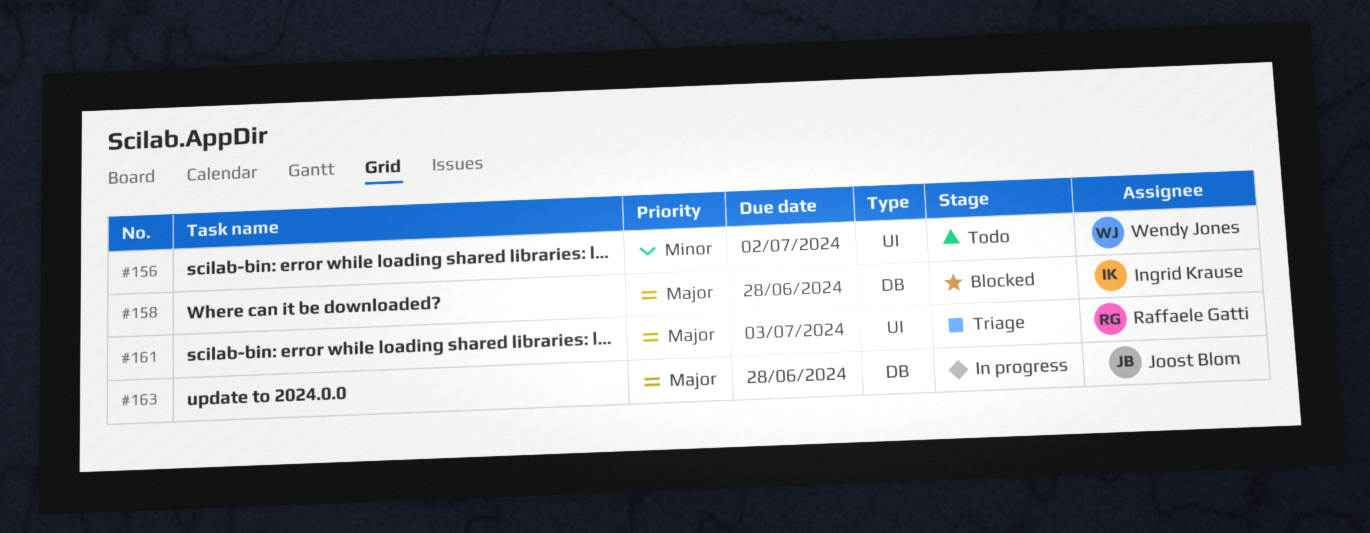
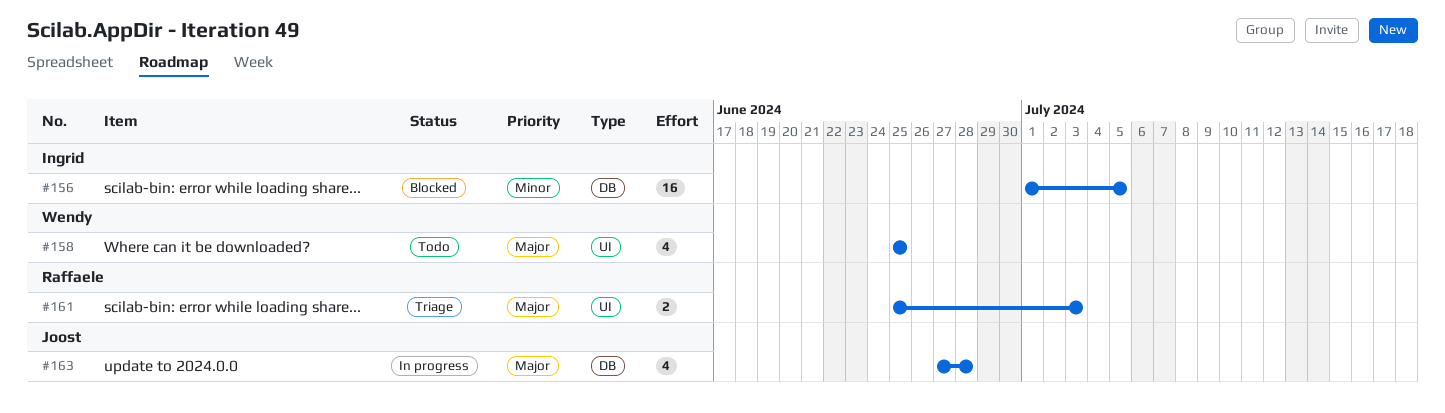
#156, status: Todo -> Blocked
#156, owner: Wendy Jones -> Ingrid Krause
#156, label: UI -> DB
#156, due: Jul 2 -> Jul 5
#158, status: Blocked -> Todo
#158, owner: Ingrid Krause -> Wendy Jones
#158, label: DB -> UI
#158, due: Jun 28 -> Jun 25

